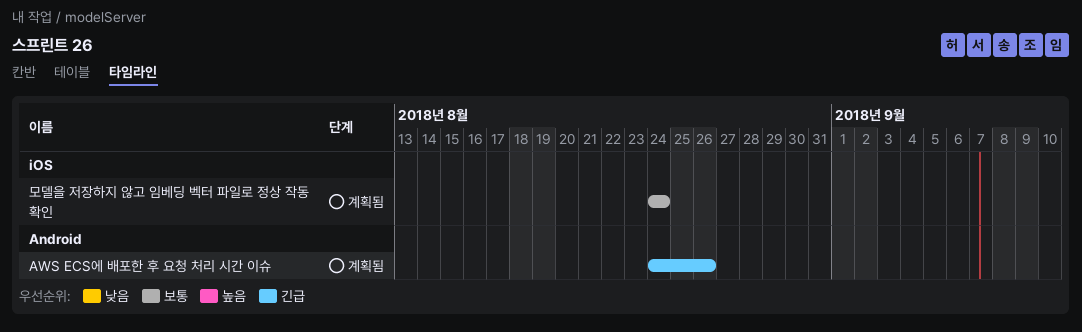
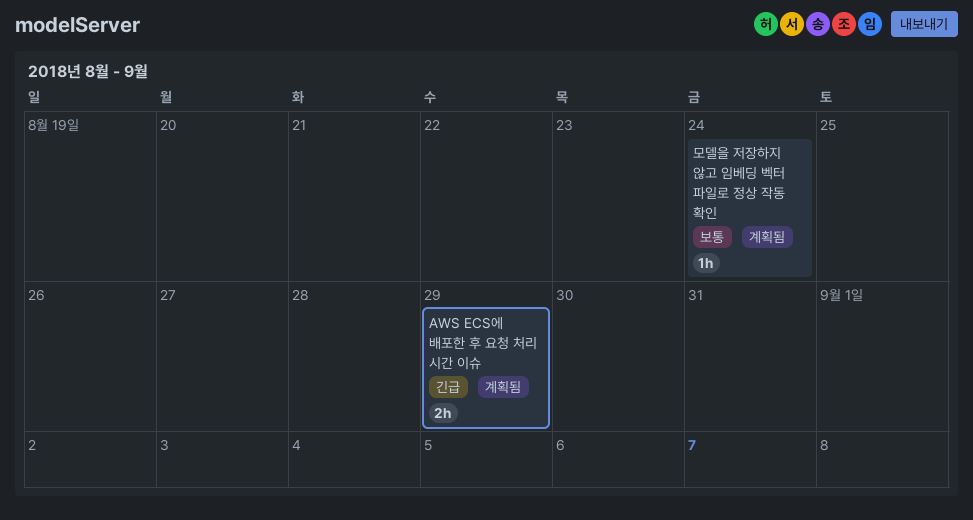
AWS ECS에 배포한 후 요청 처리 시간 이슈, due: Aug 26 -> Aug 29

